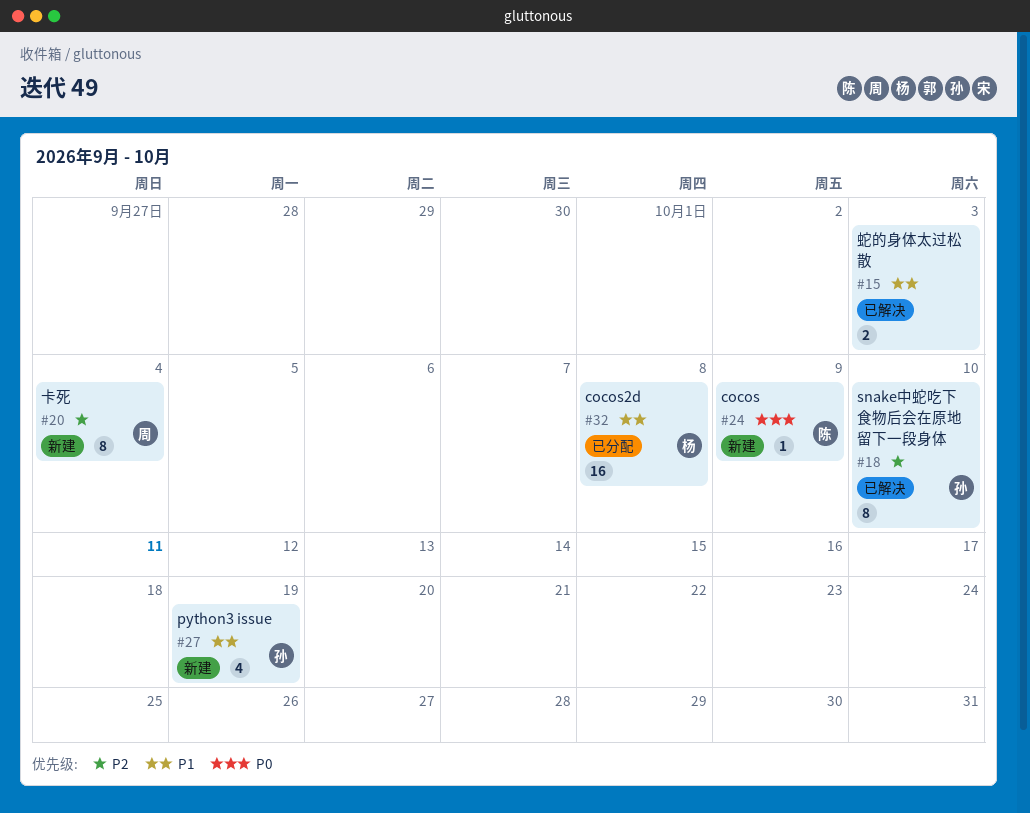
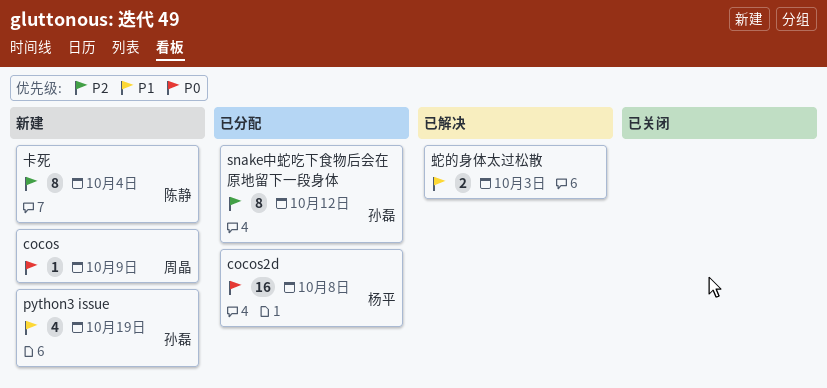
cocos, owner: 陈静 -> 周晶
cocos2d, priority: P1 -> P0
snake中蛇吃下食物后会在原地留下一段身体, status: 已解决 -> 已分配
snake中蛇吃下食物后会在原地留下一段身体, due: Oct 10 -> Oct 12
卡死, owner: 周晶 -> 陈静

